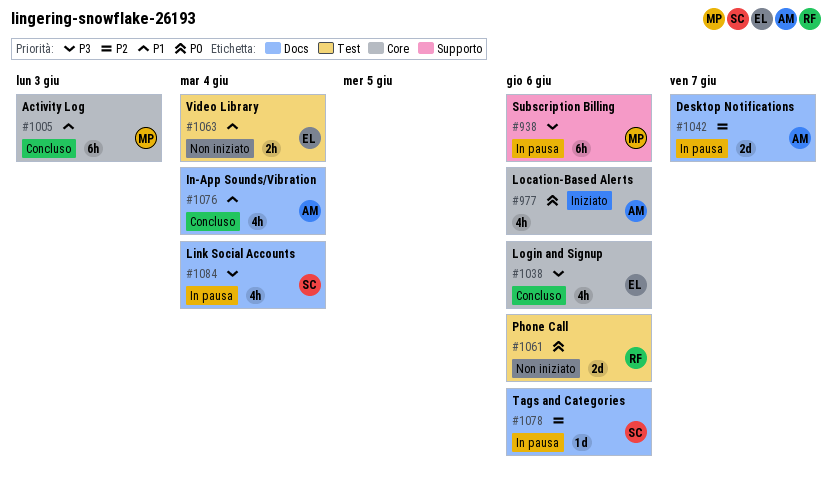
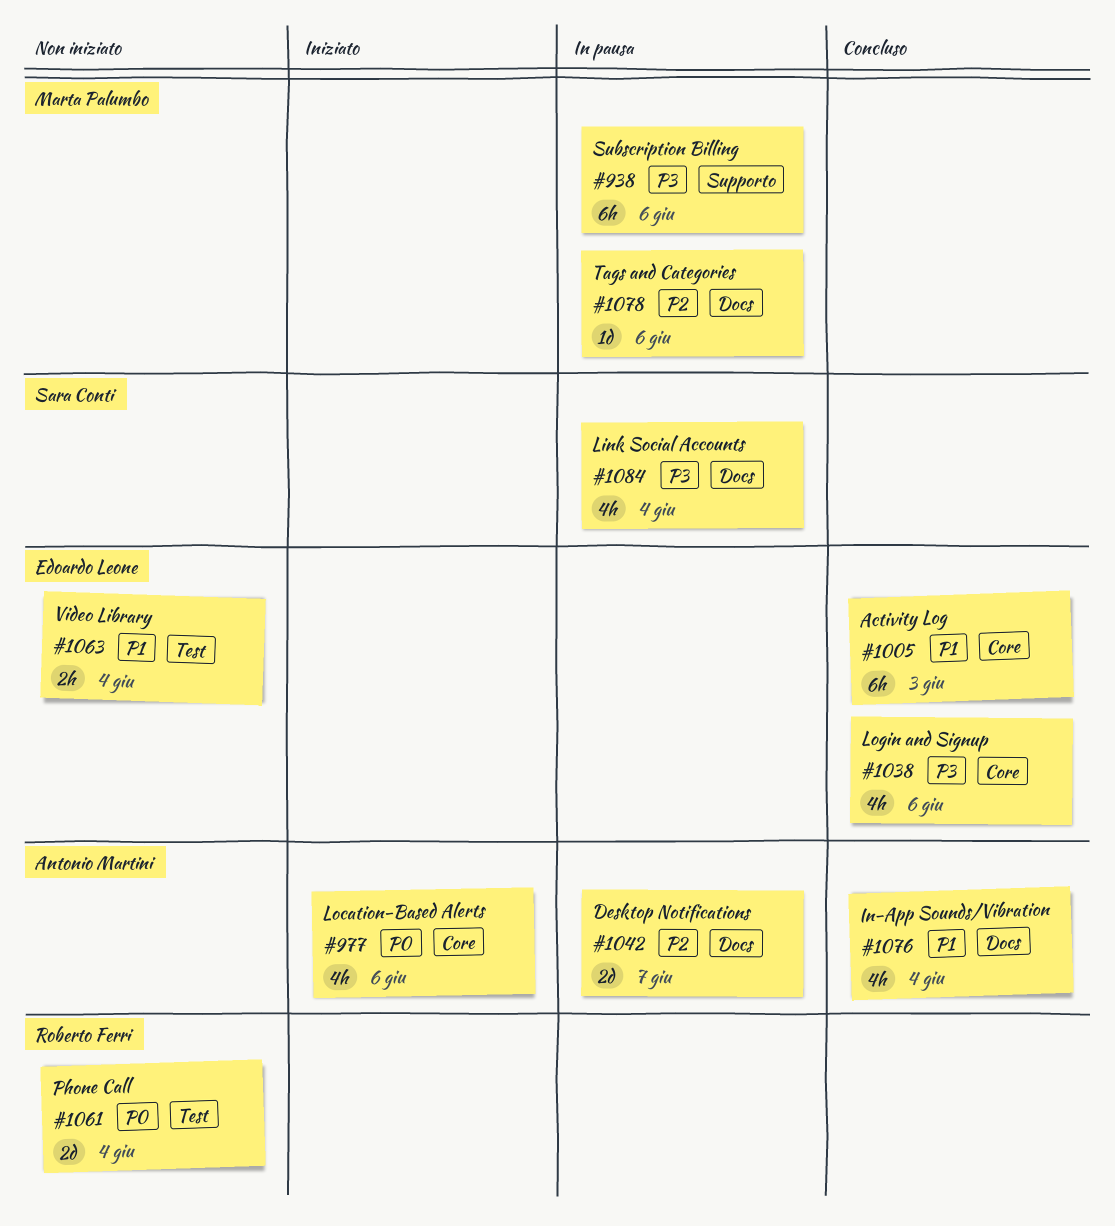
#1005, owner: Marta Palumbo -> Edoardo Leone
#1061, due: Jun 6 -> Jun 4
#1078, owner: Sara Conti -> Marta Palumbo

